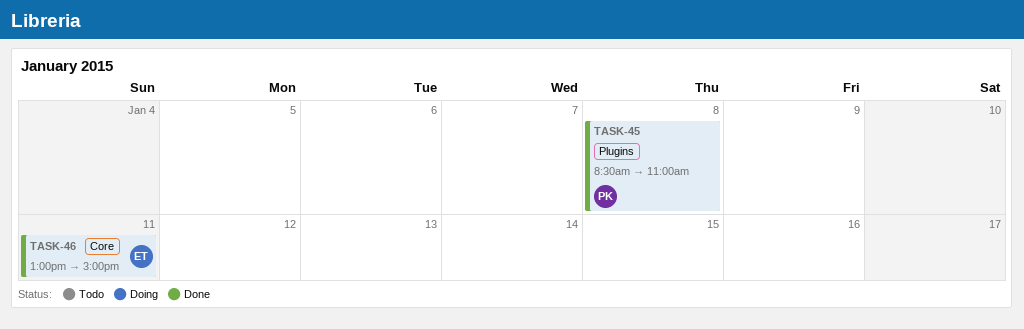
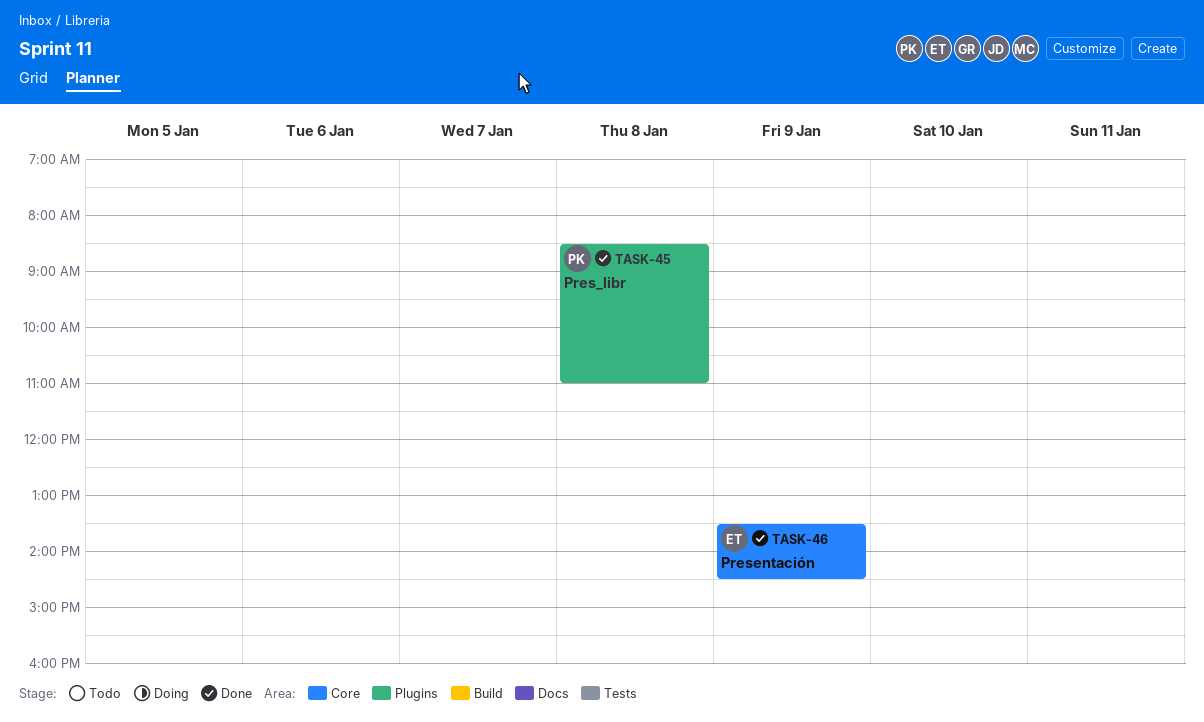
TASK-46, day: Jan 11 -> Jan 9
TASK-46, begins: 13:00 -> 13:30
TASK-46, ends: 15:00 -> 14:30

